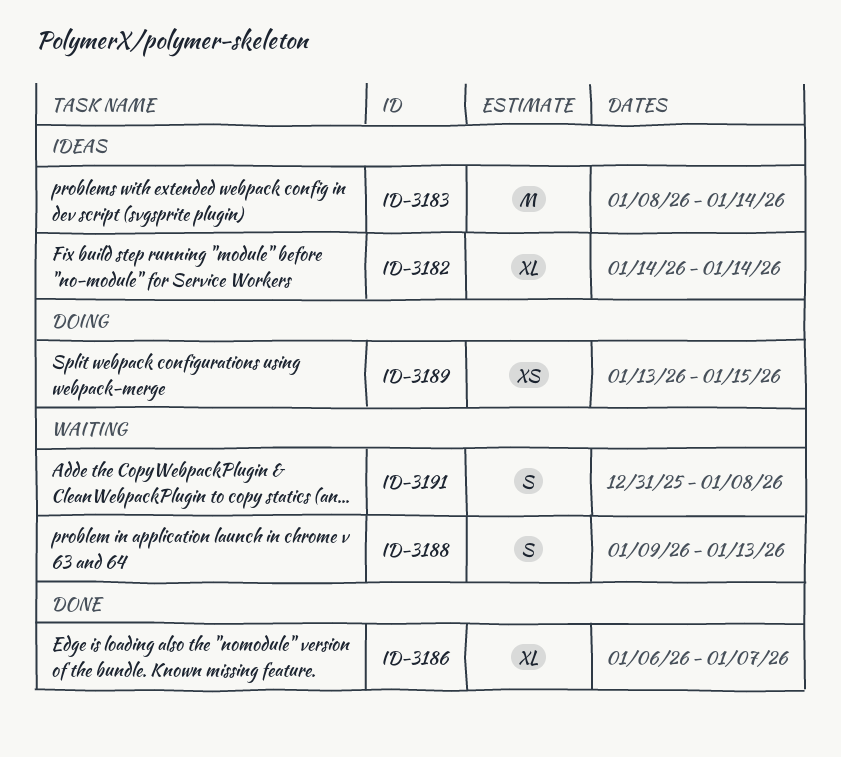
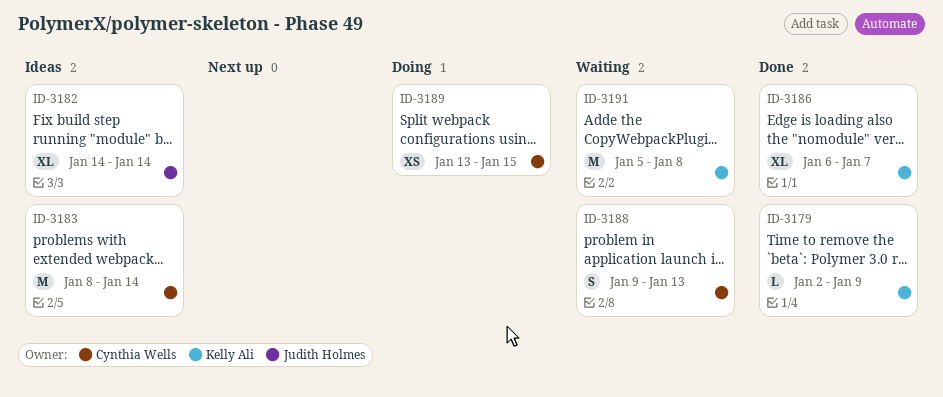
ID-3179: none -> present
ID-3191, estimate: S -> M
ID-3191, start: Dec 31 -> Jan 5

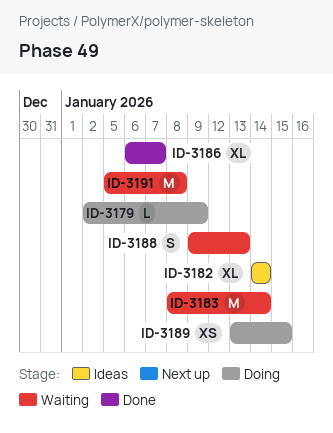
ID-3179, status: Done -> Doing
ID-3183, status: Ideas -> Waiting

